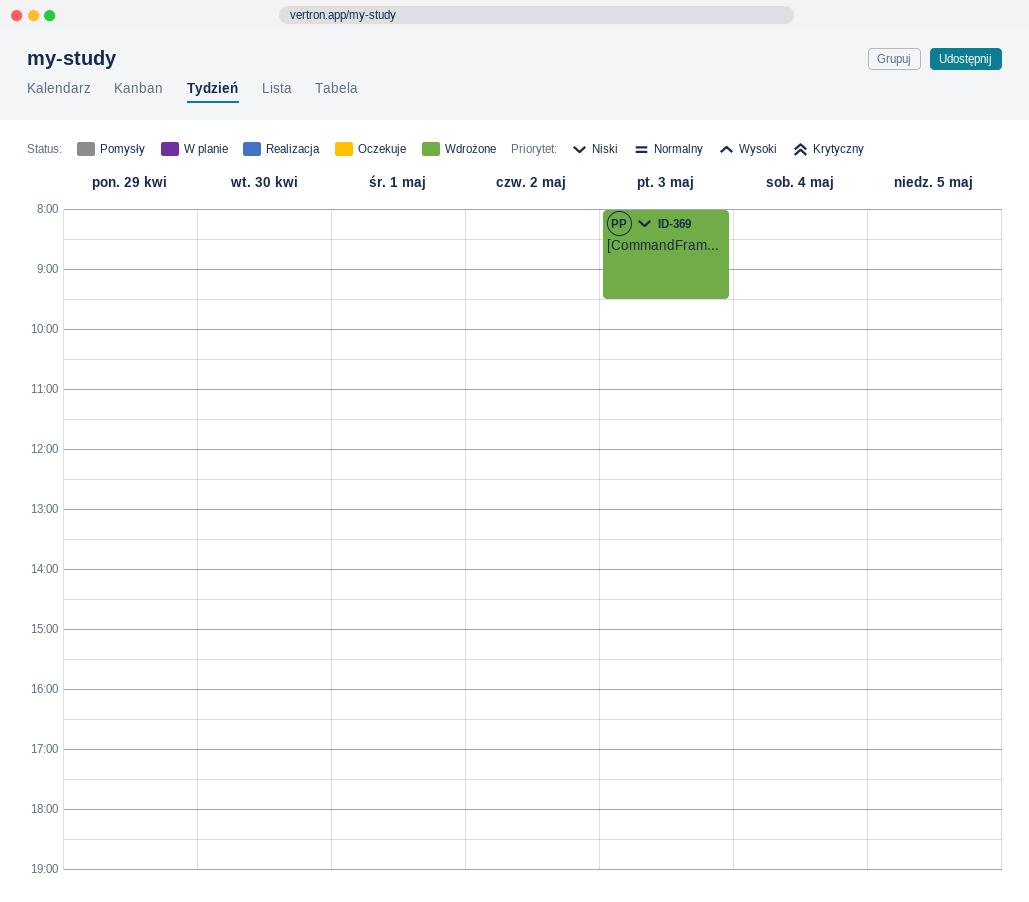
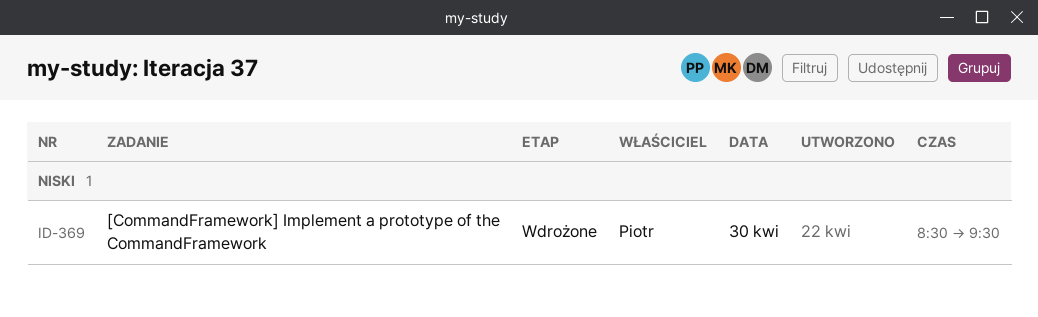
ID-369, day: May 3 -> Apr 30
ID-369, begins: 08:00 -> 08:30

